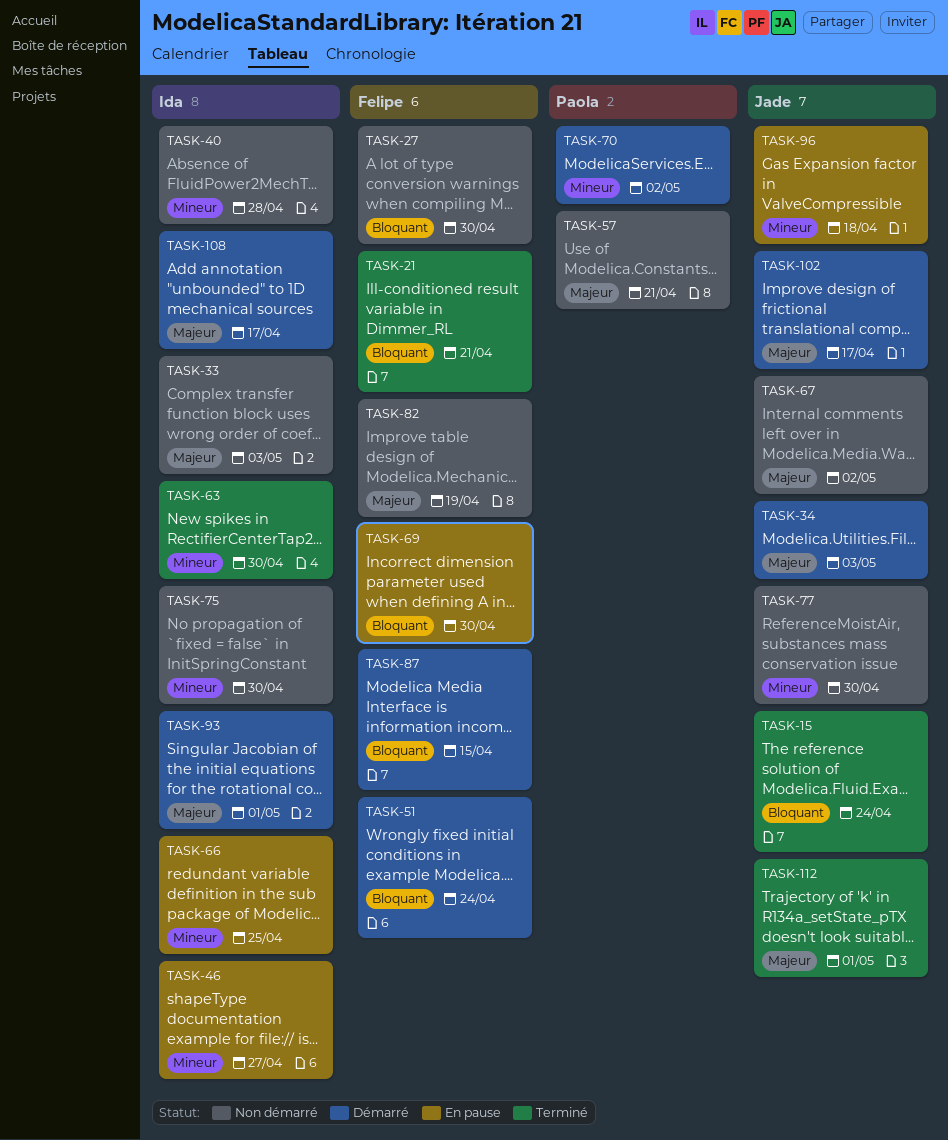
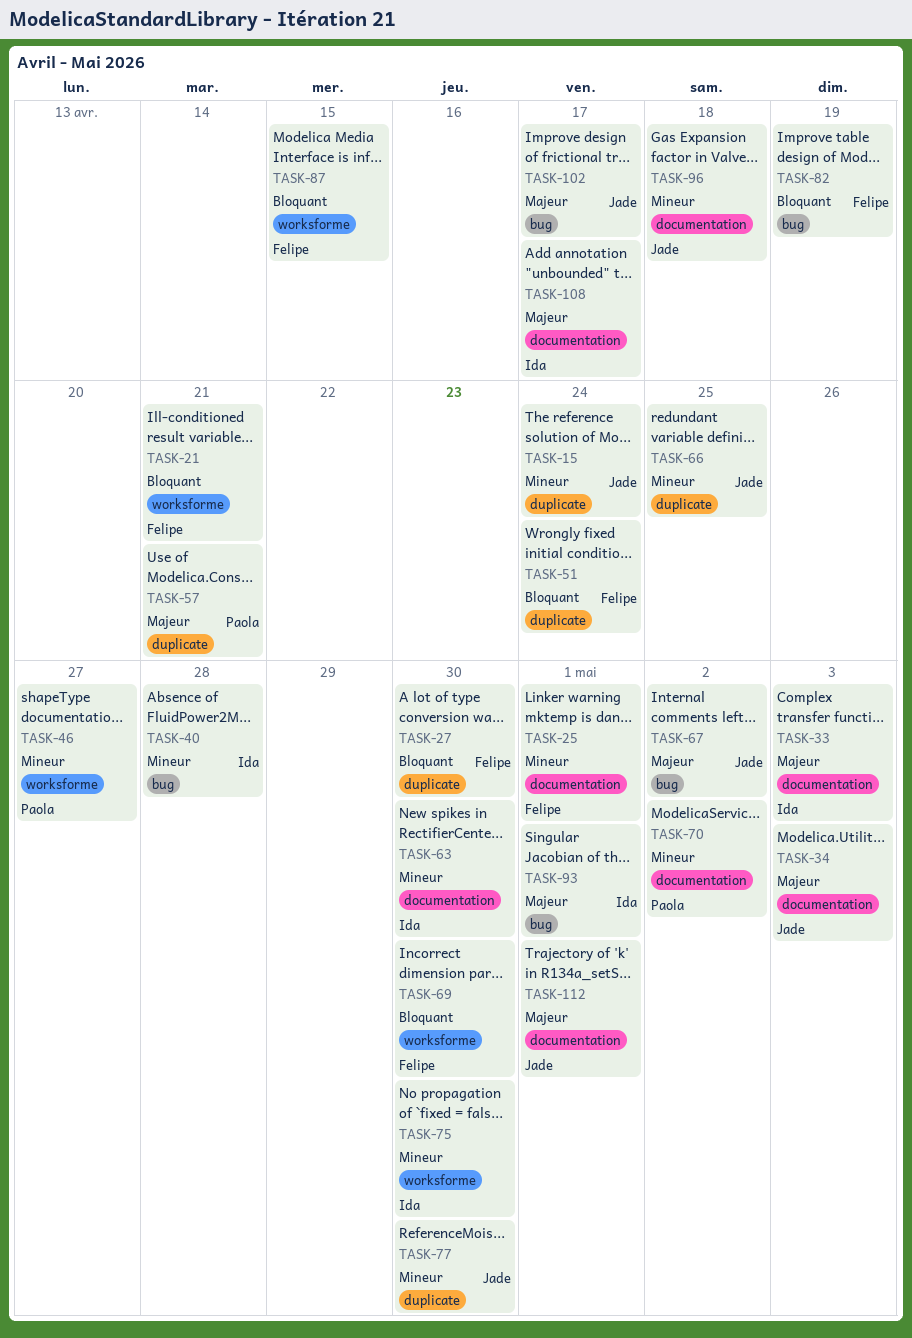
TASK-15, priority: Bloquant -> Mineur
TASK-25: none -> present
TASK-46, owner: Ida -> Paola
TASK-66, owner: Ida -> Jade
TASK-82, priority: Majeur -> Bloquant

